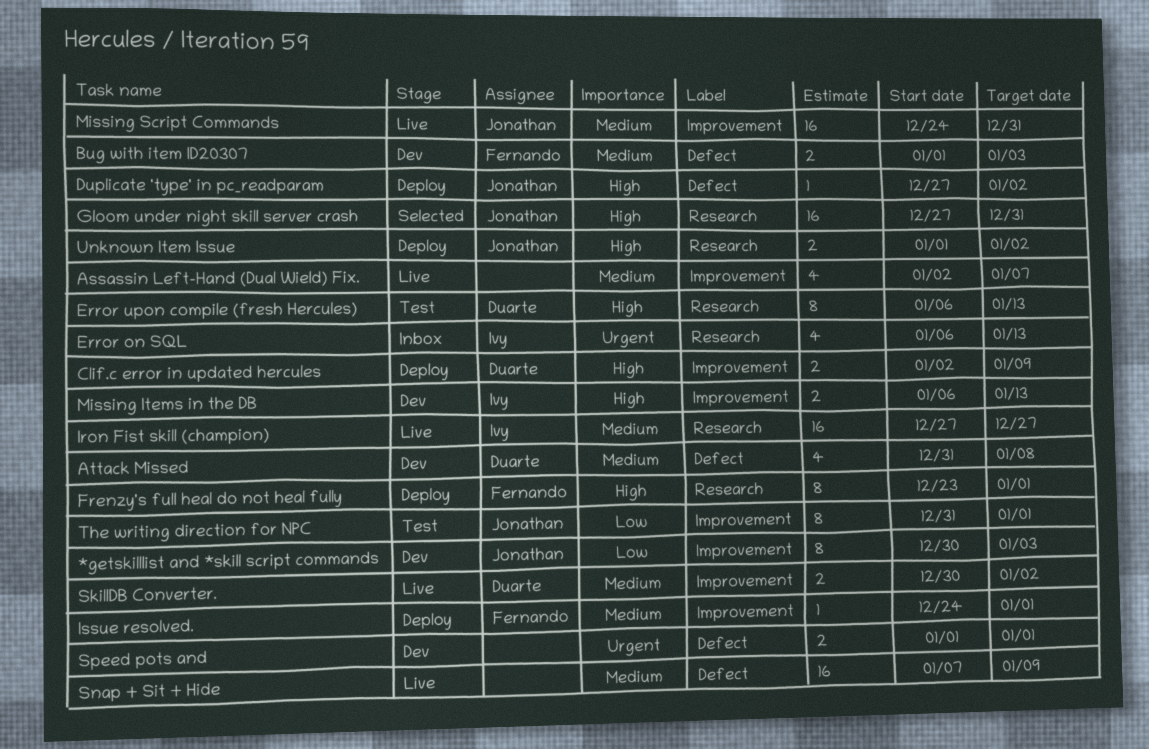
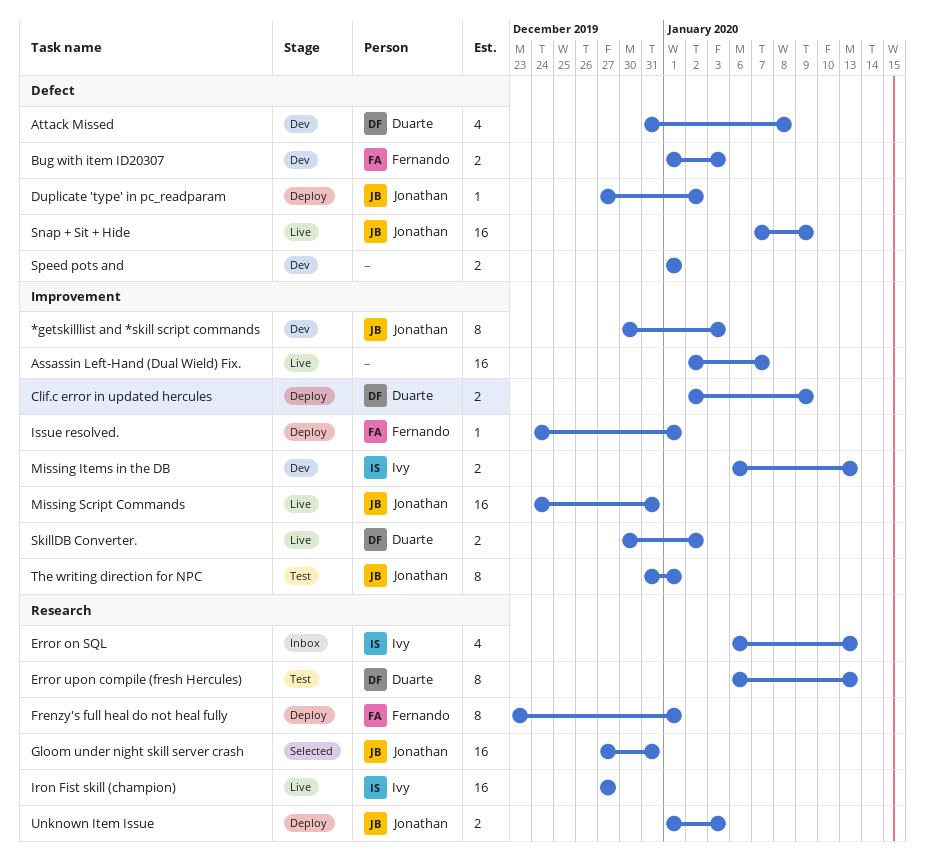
Assassin Left-Hand (Dual Wield) Fix., estimate: 4 -> 16
Snap + Sit + Hide, owner: none -> Jonathan
Unknown Item Issue, due: Jan 2 -> Jan 3

